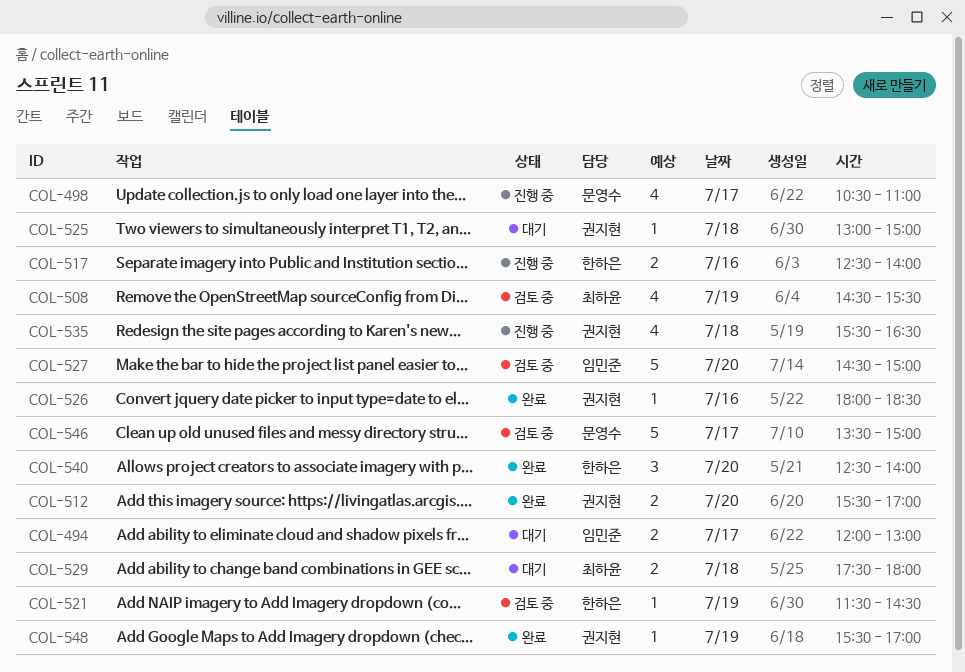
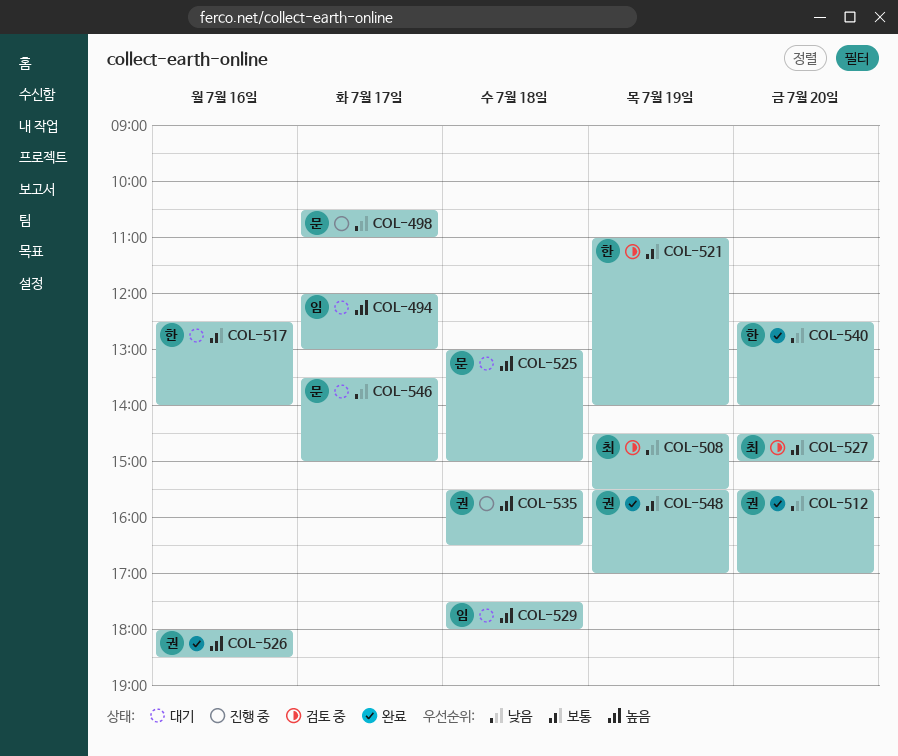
COL-517, status: 진행 중 -> 대기
COL-521, begins: 11:30 -> 11:00
COL-521, ends: 14:30 -> 14:00
COL-525, owner: 권지현 -> 문영수
COL-527, owner: 임민준 -> 최하윤
COL-529, owner: 최하윤 -> 임민준
COL-546, status: 검토 중 -> 대기

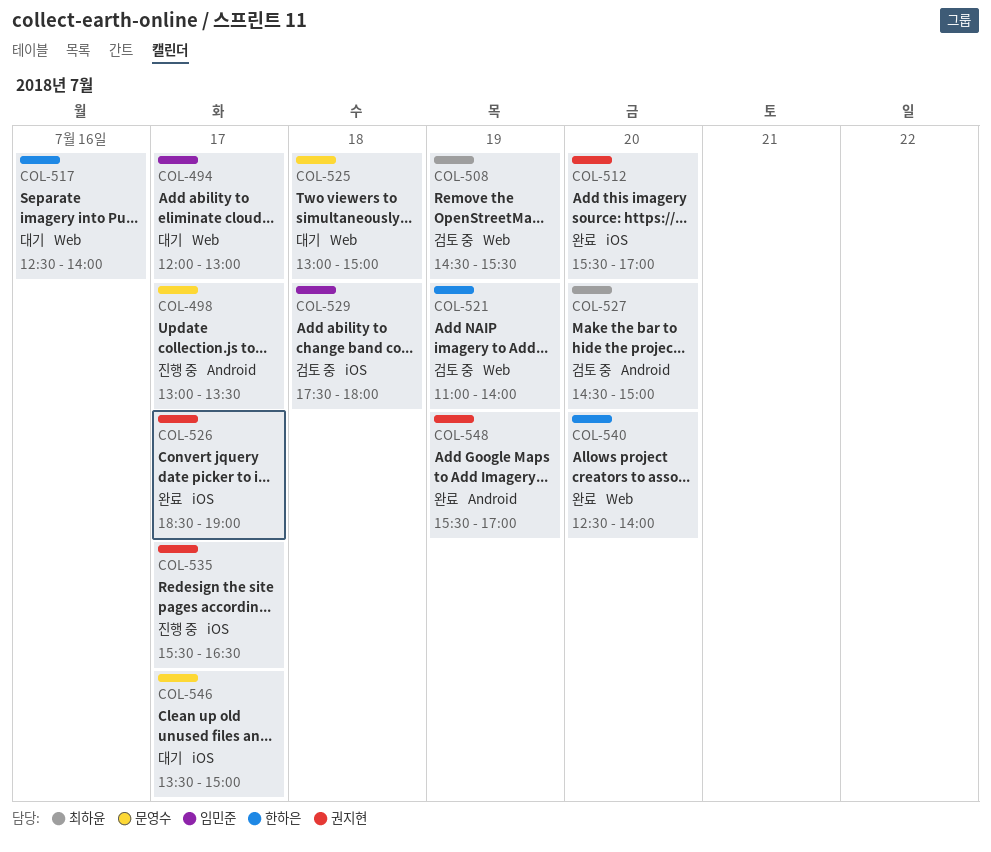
COL-498, begins: 10:30 -> 13:00
COL-498, ends: 11:00 -> 13:30
COL-526, day: Jul 16 -> Jul 17
COL-526, begins: 18:00 -> 18:30
COL-526, ends: 18:30 -> 19:00
COL-529, status: 대기 -> 검토 중
COL-535, day: Jul 18 -> Jul 17

